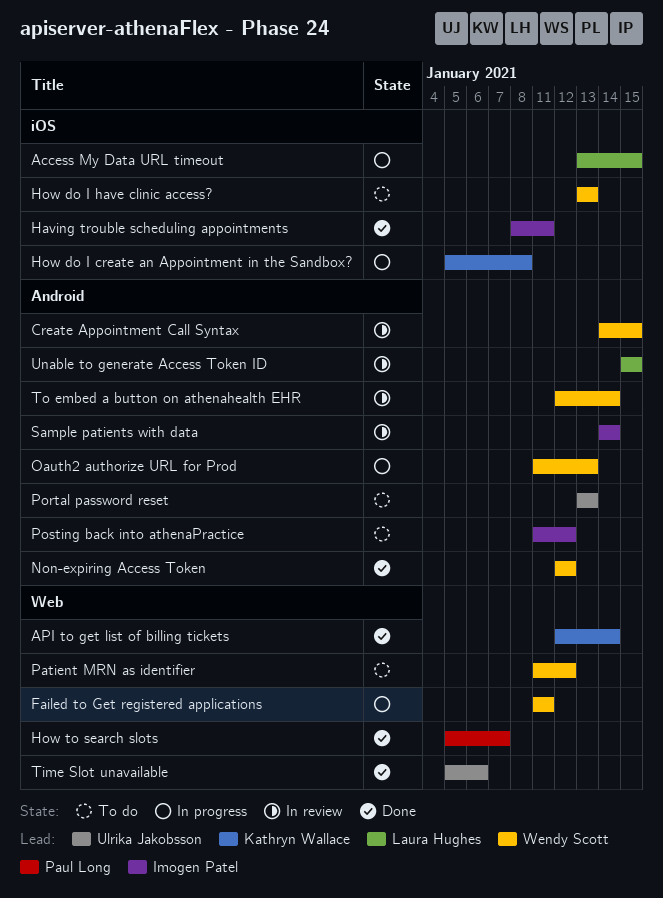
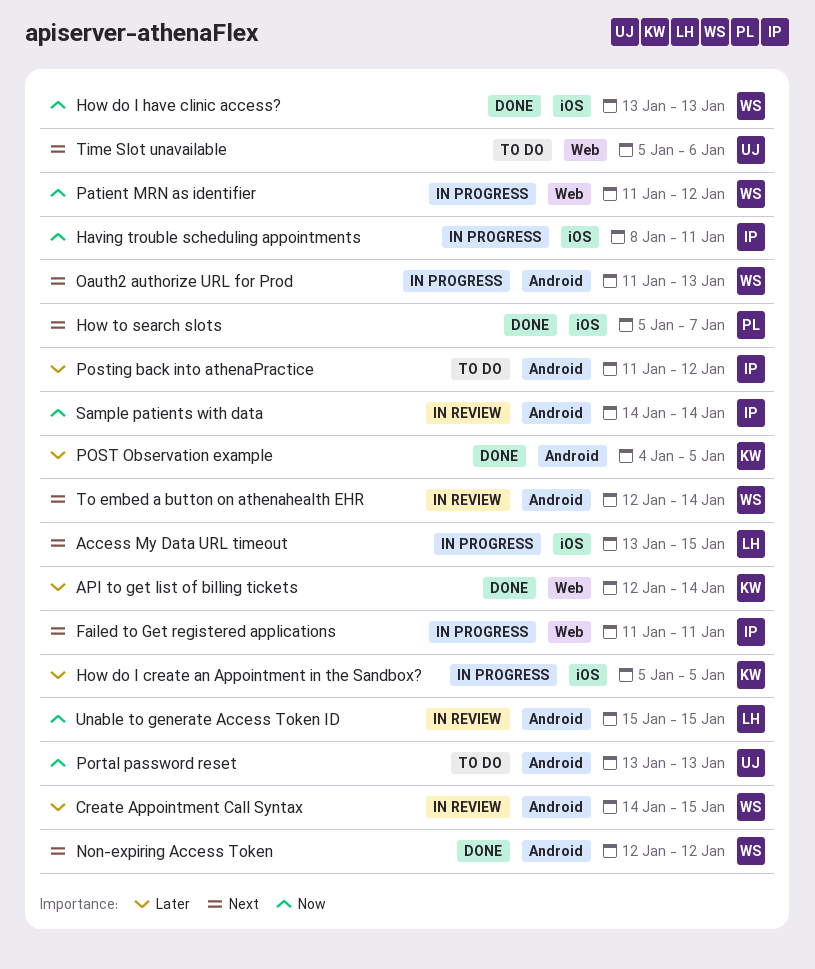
Failed to Get registered applications, owner: Wendy Scott -> Imogen Patel
Having trouble scheduling appointments, status: Done -> In progress
How do I create an Appointment in the Sandbox?, due: Jan 8 -> Jan 5
How do I have clinic access?, status: To do -> Done
How to search slots, label: Web -> iOS
Patient MRN as identifier, status: To do -> In progress
POST Observation example: none -> present
Time Slot unavailable, status: Done -> To do

